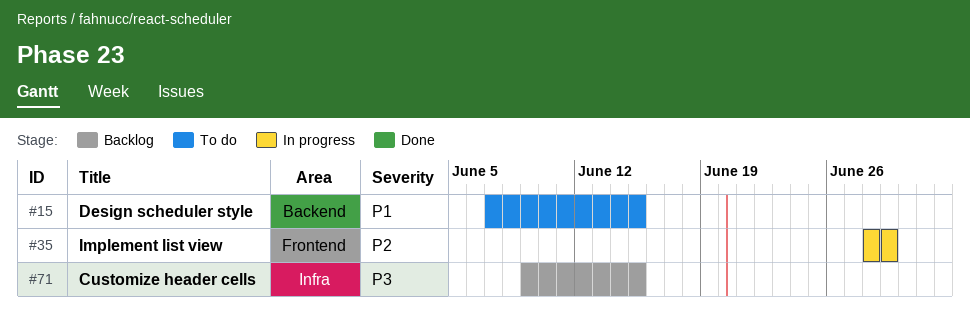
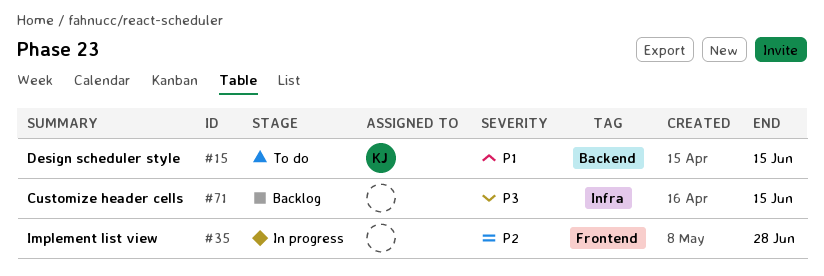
#35, due: Jun 29 -> Jun 28

